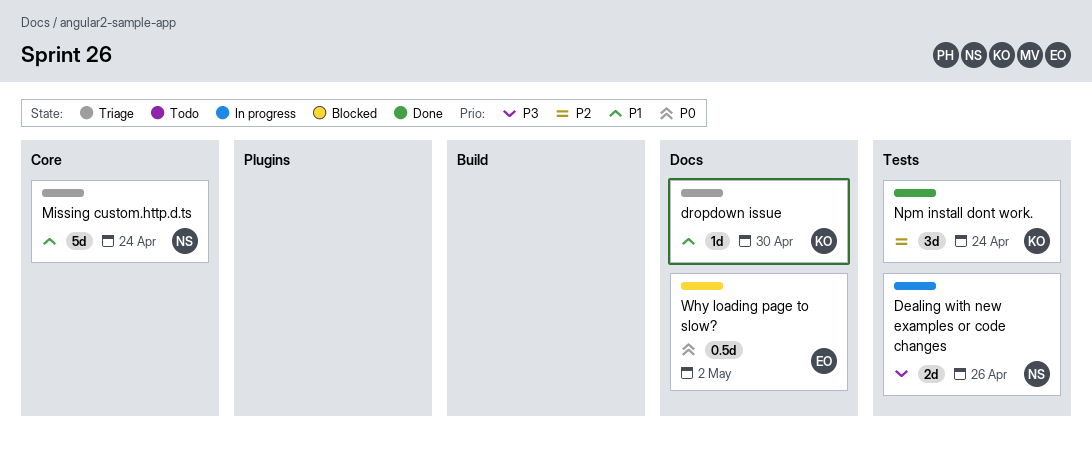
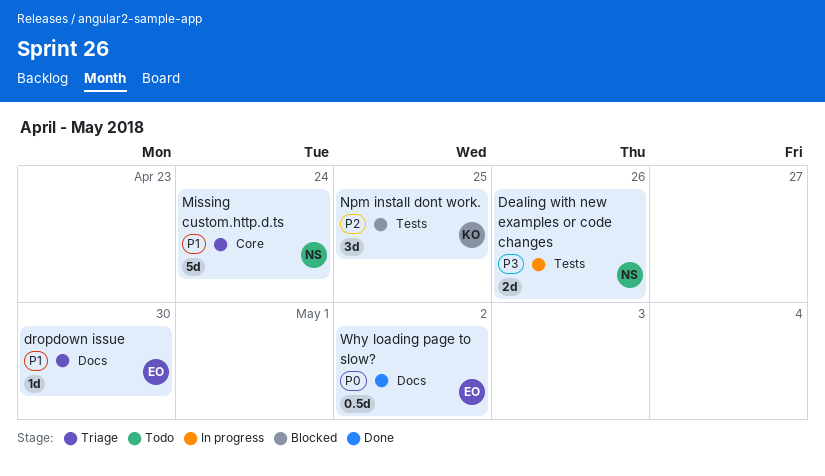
dropdown issue, owner: KO -> EO
Npm install dont work., status: Done -> Blocked
Npm install dont work., due: Apr 24 -> Apr 25
Why loading page to slow?, status: Blocked -> Done

